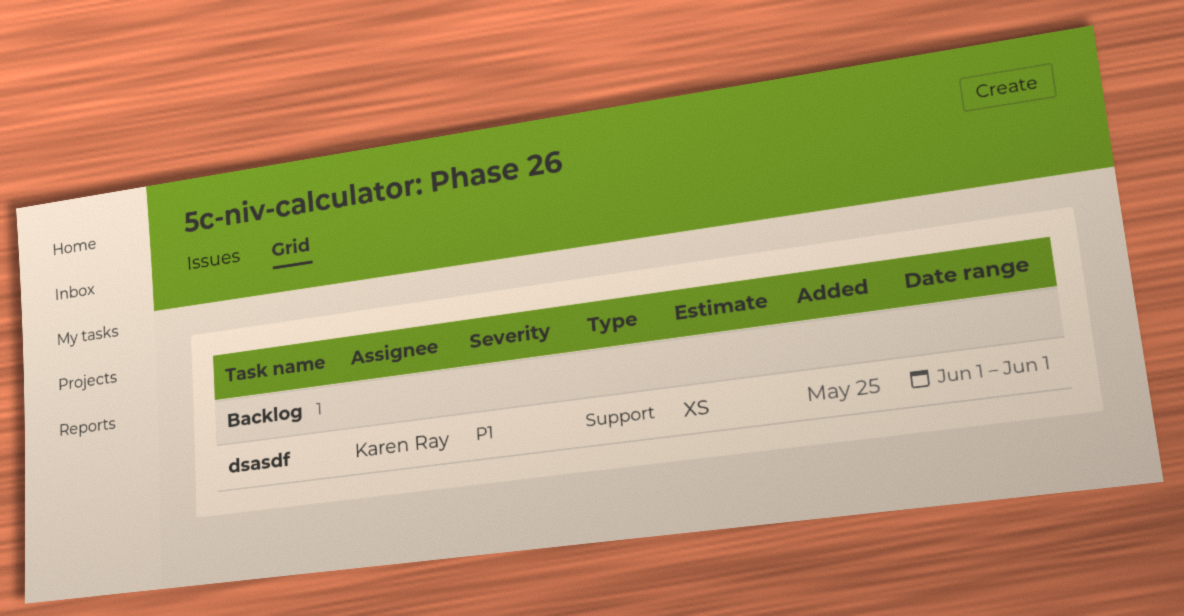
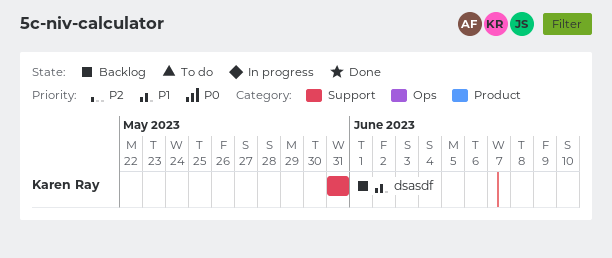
dsasdf, start: Jun 1 -> May 31
dsasdf, due: Jun 1 -> May 31

